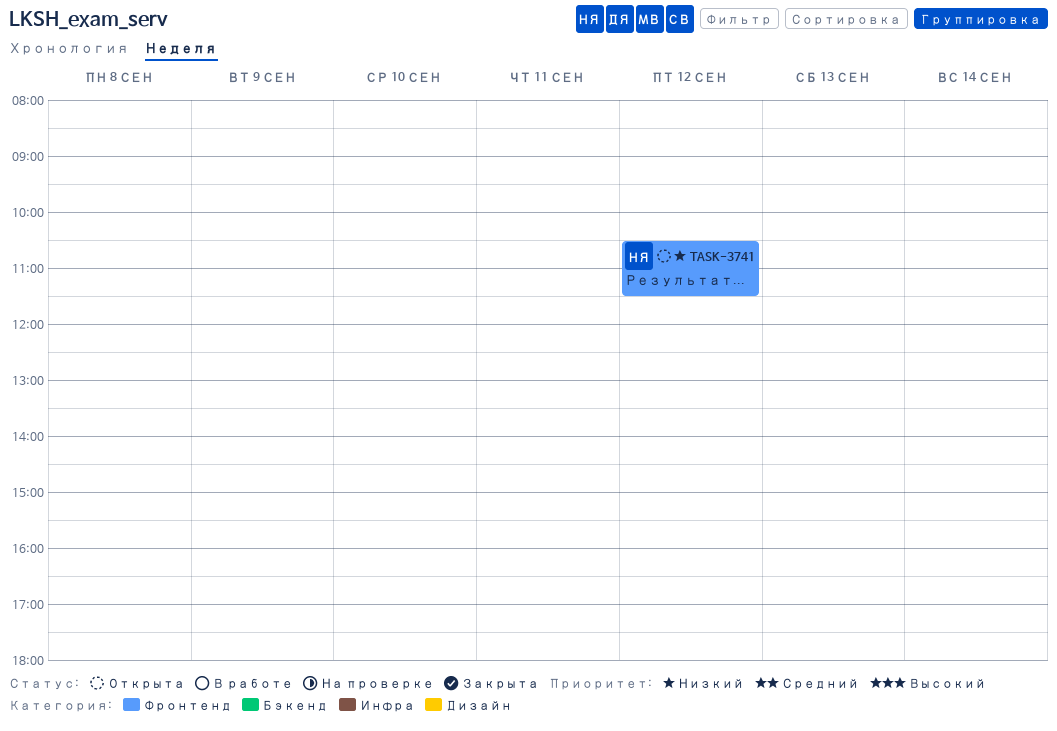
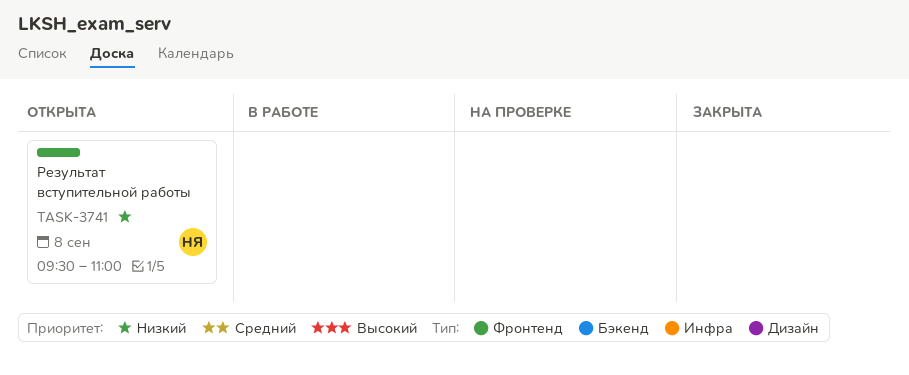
TASK-3741, day: Sep 12 -> Sep 8
TASK-3741, begins: 10:30 -> 09:30
TASK-3741, ends: 11:30 -> 11:00

